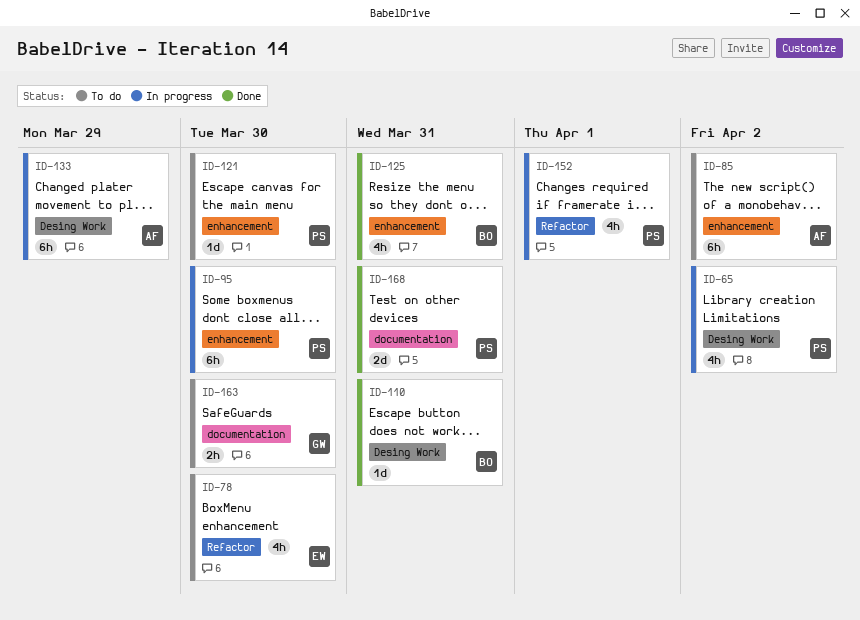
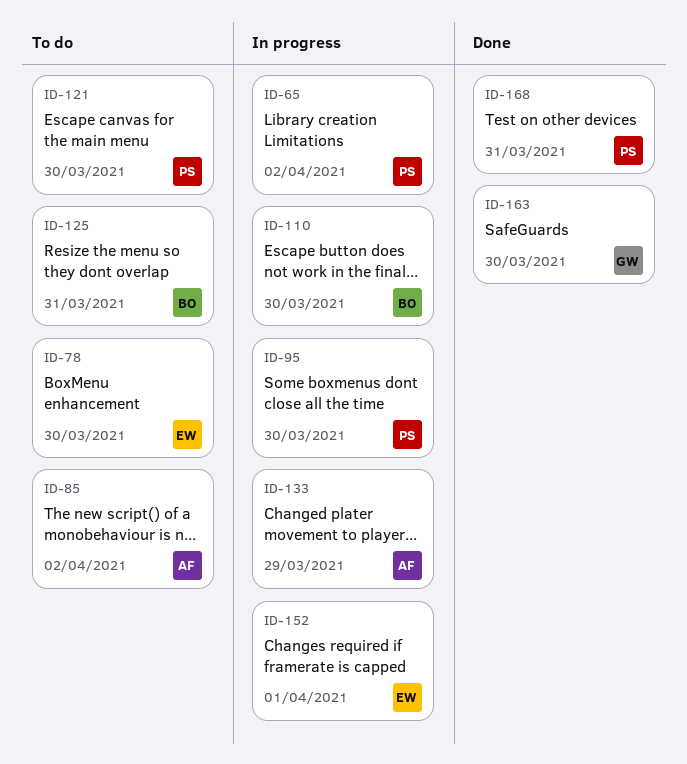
ID-110, status: Done -> In progress
ID-110, due: Mar 31 -> Mar 30
ID-125, status: Done -> To do
ID-152, owner: PS -> EW
ID-163, status: To do -> Done

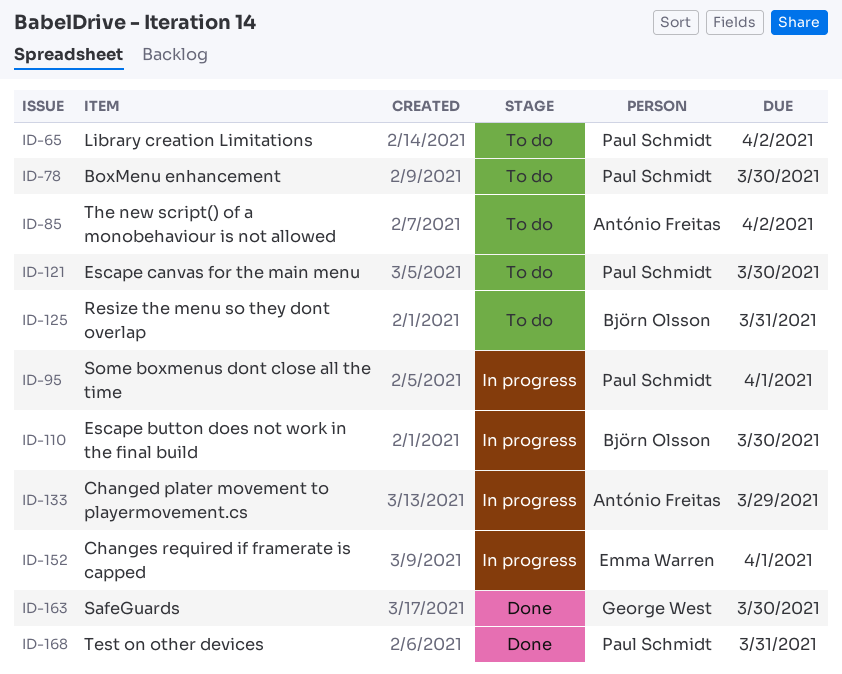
ID-65, status: In progress -> To do
ID-78, owner: Emma Warren -> Paul Schmidt
ID-95, due: Mar 30 -> Apr 1

